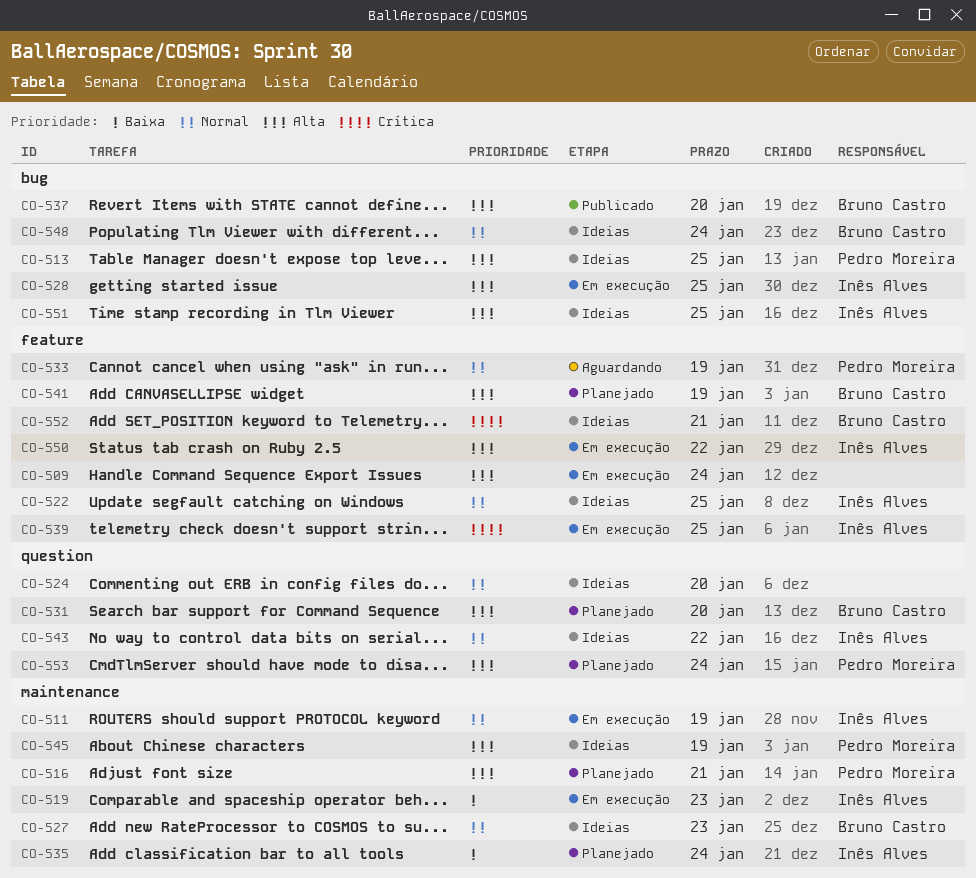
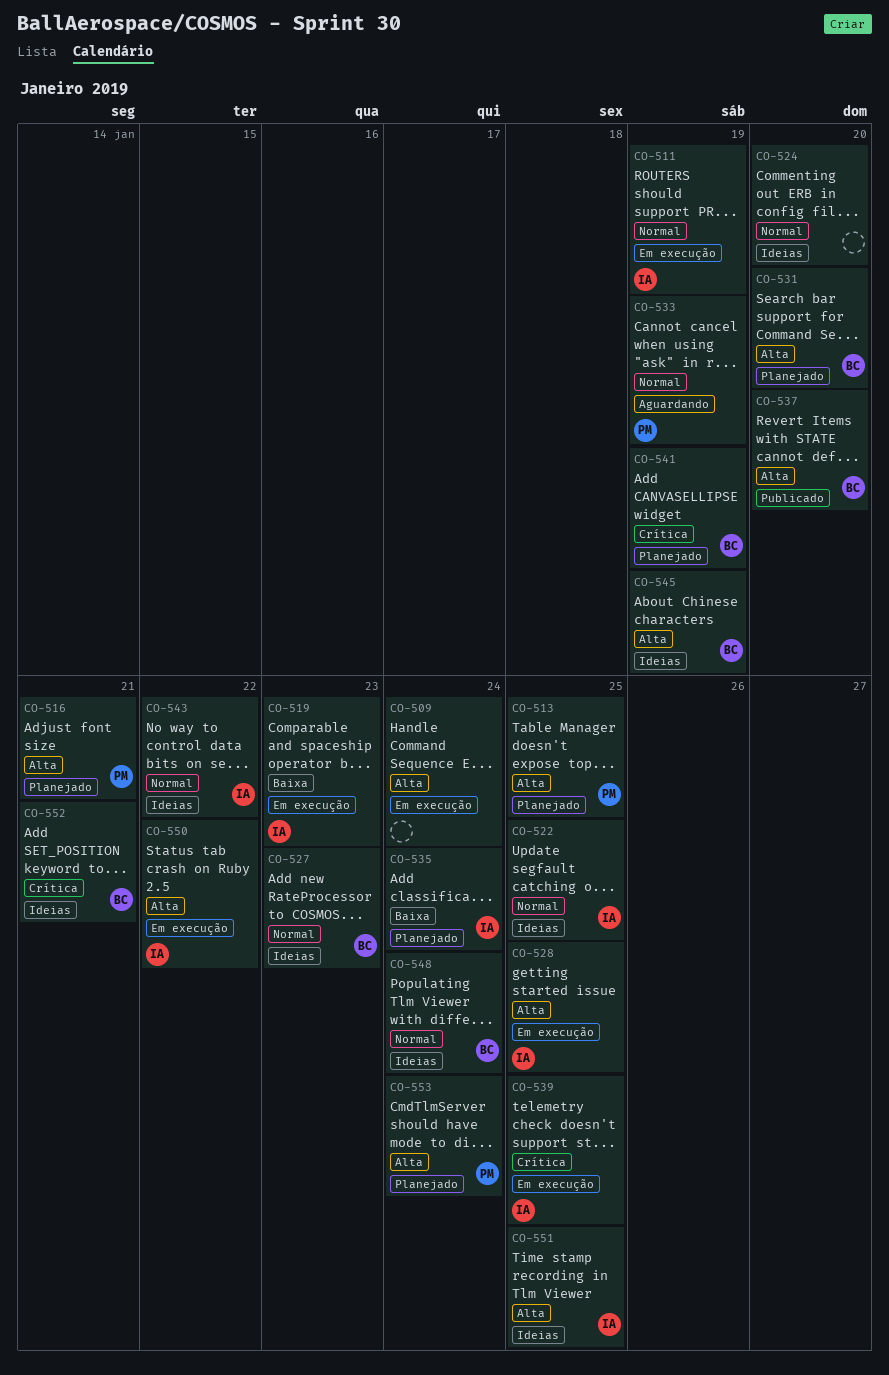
CO-513, status: Ideias -> Planejado
CO-541, priority: Alta -> Crítica
CO-545, owner: Pedro Moreira -> Bruno Castro

